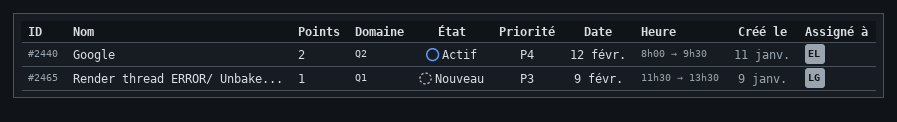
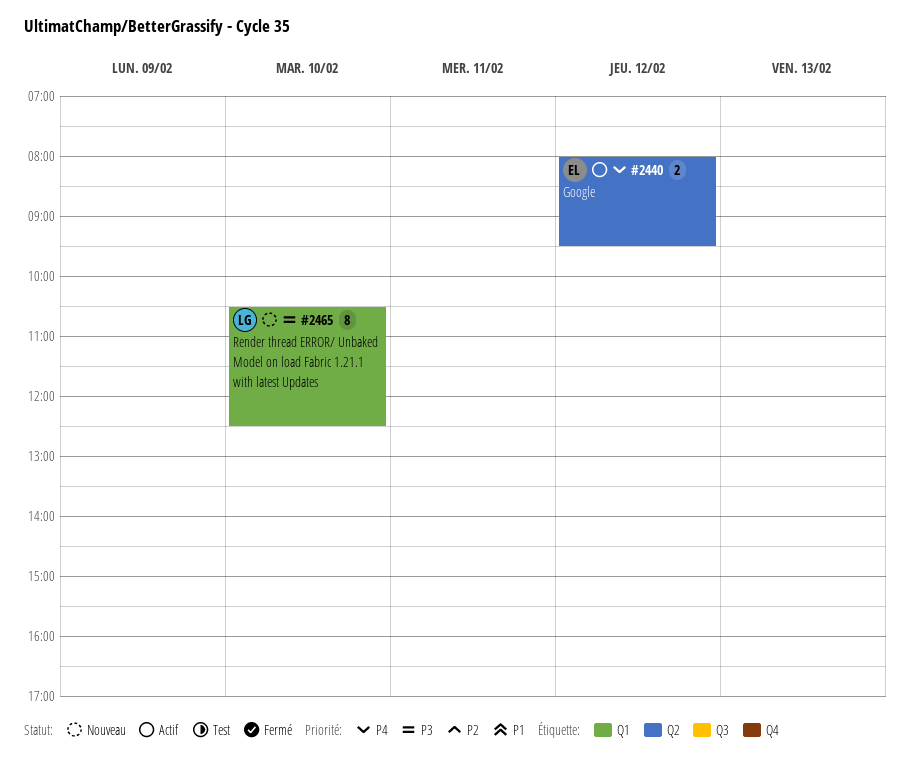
#2465, estimate: 1 -> 8
#2465, day: Feb 9 -> Feb 10
#2465, begins: 11:30 -> 10:30
#2465, ends: 13:30 -> 12:30

